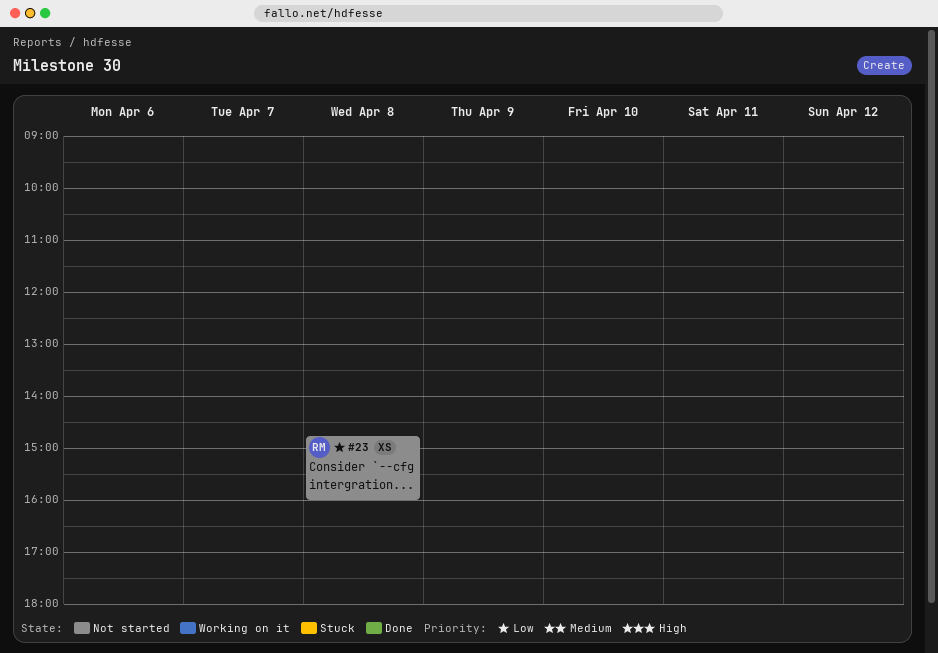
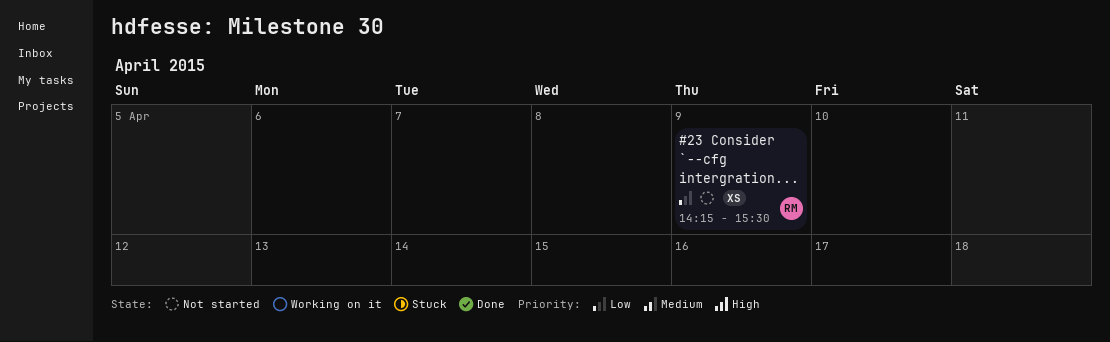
#23, day: Apr 8 -> Apr 9
#23, begins: 14:45 -> 14:15
#23, ends: 16:00 -> 15:30

